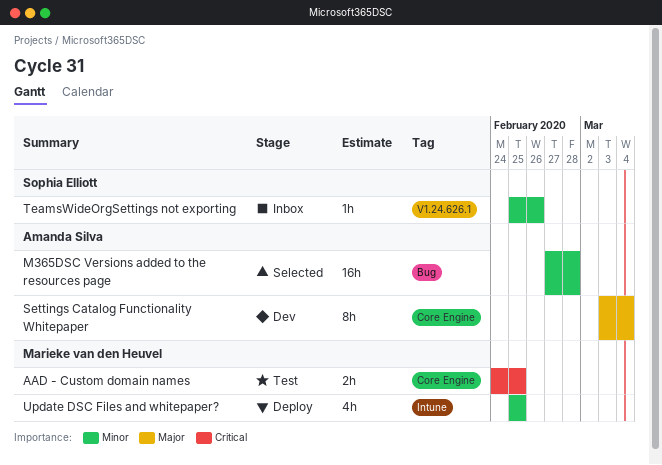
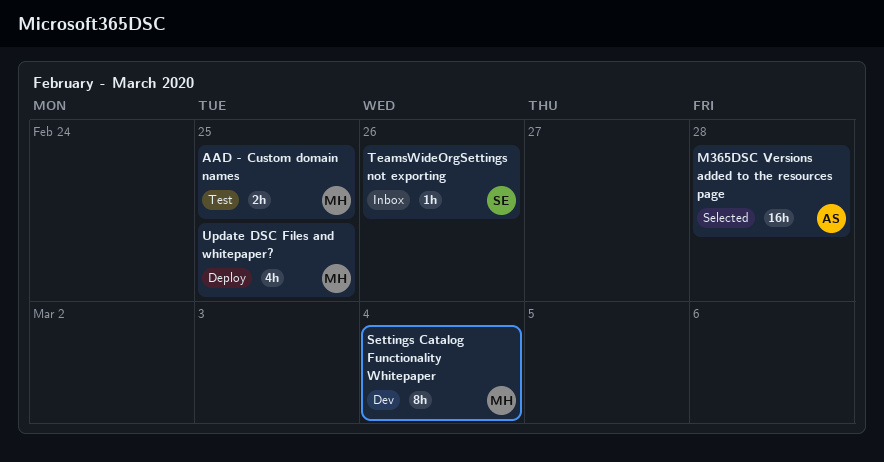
Settings Catalog Functionality Whitepaper, owner: Amanda Silva -> Marieke van den Heuvel

